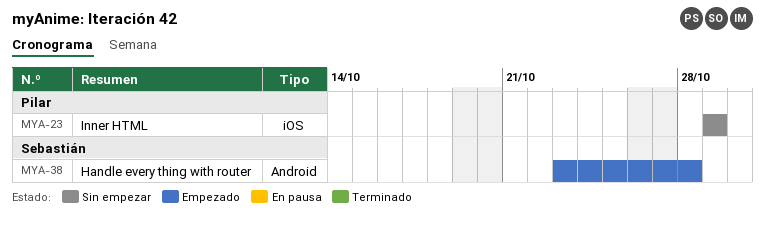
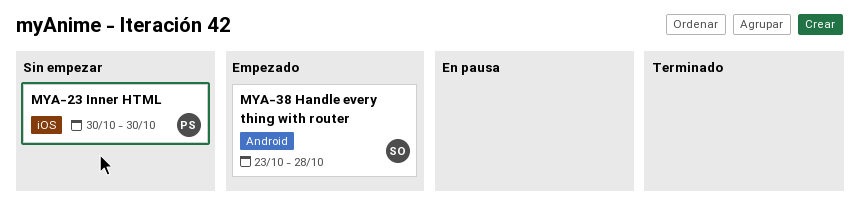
MYA-23, start: Oct 29 -> Oct 30
MYA-23, due: Oct 29 -> Oct 30

